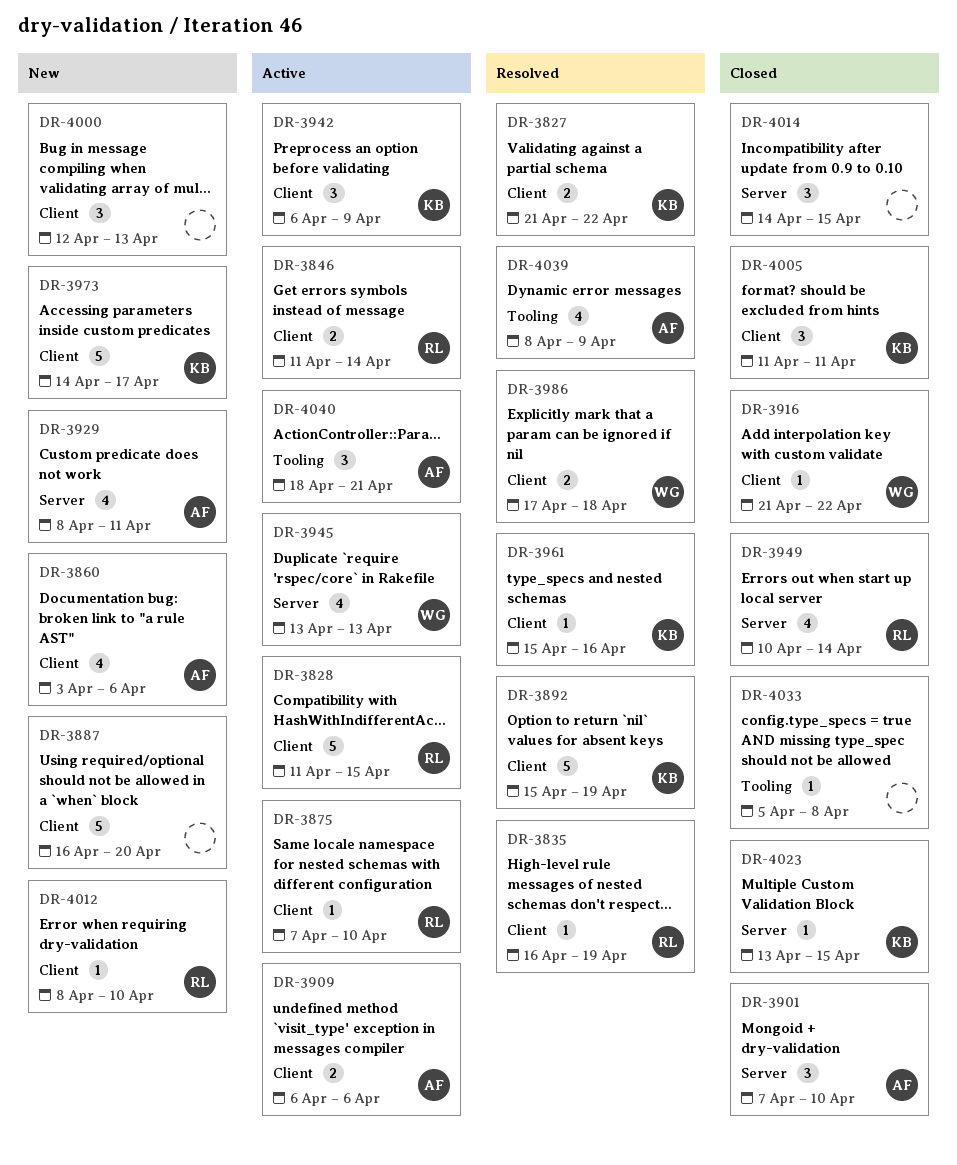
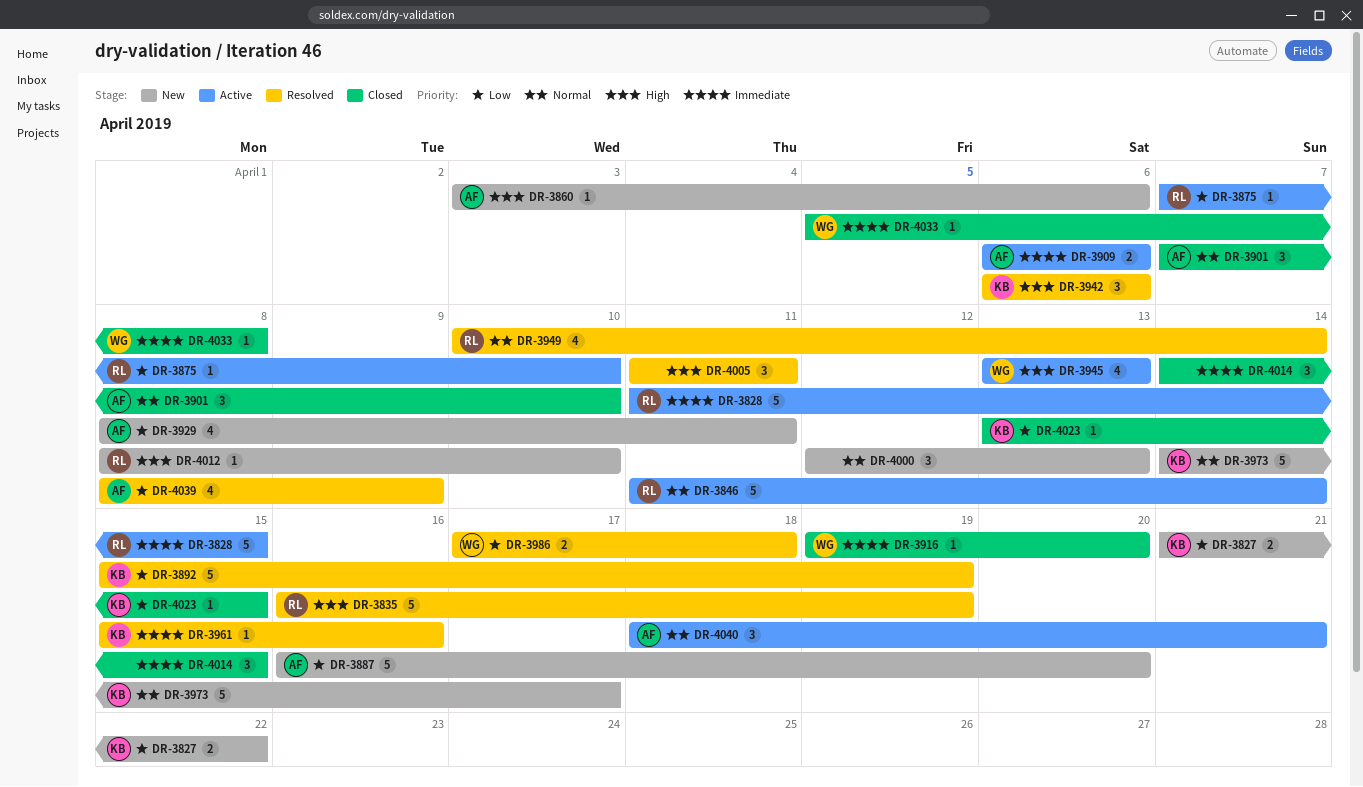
DR-3827, status: Resolved -> New
DR-3835, estimate: 1 -> 5
DR-3846, estimate: 2 -> 5
DR-3860, estimate: 4 -> 1
DR-3887, owner: none -> AF
DR-3916, start: Apr 21 -> Apr 19
DR-3916, due: Apr 22 -> Apr 20
DR-3942, status: Active -> Resolved
DR-3942, due: Apr 9 -> Apr 6
DR-3949, status: Closed -> Resolved
DR-4005, status: Closed -> Resolved
DR-4005, owner: KB -> none
DR-4033, owner: none -> WG

